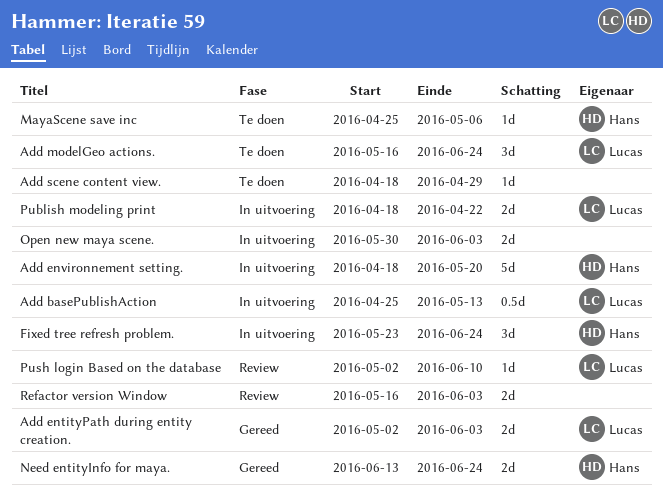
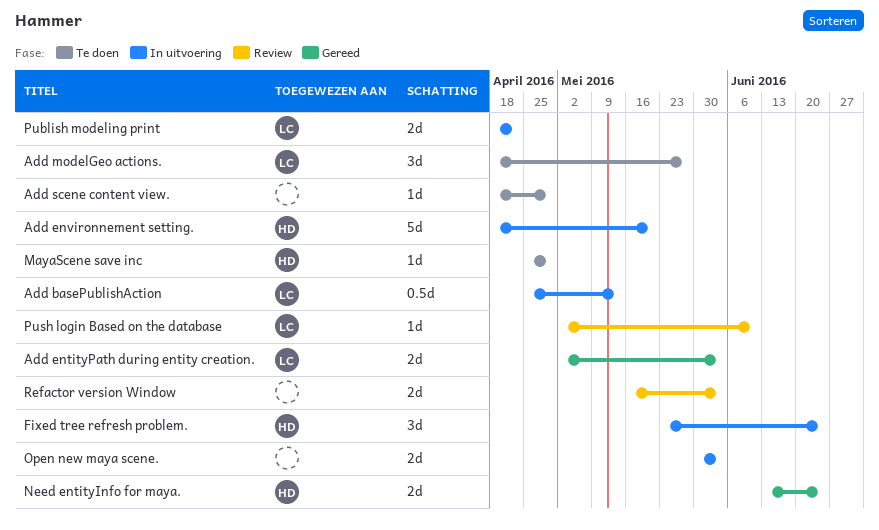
Add modelGeo actions., start: May 16 -> Apr 18
Add modelGeo actions., due: Jun 24 -> May 27
MayaScene save inc, due: May 6 -> Apr 29

